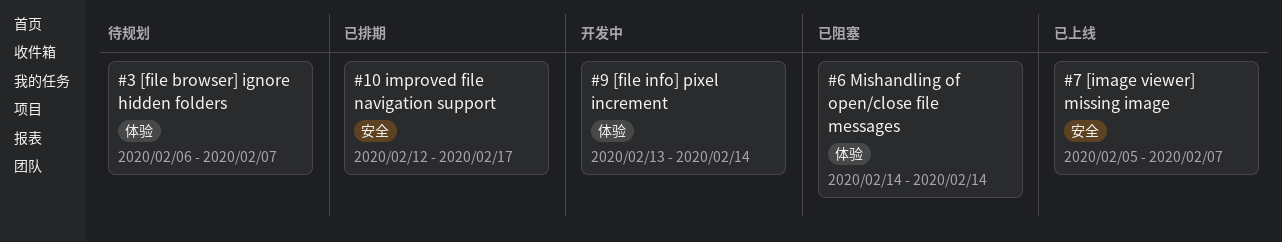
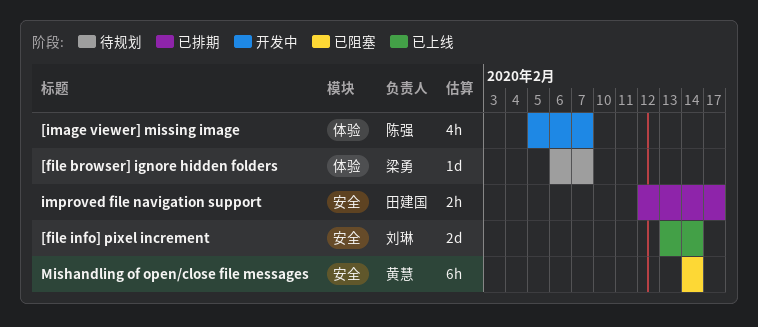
[file info] pixel increment, status: 开发中 -> 已上线
[file info] pixel increment, label: 体验 -> 安全
[image viewer] missing image, status: 已上线 -> 开发中
[image viewer] missing image, label: 安全 -> 体验
Mishandling of open/close file messages, label: 体验 -> 安全

